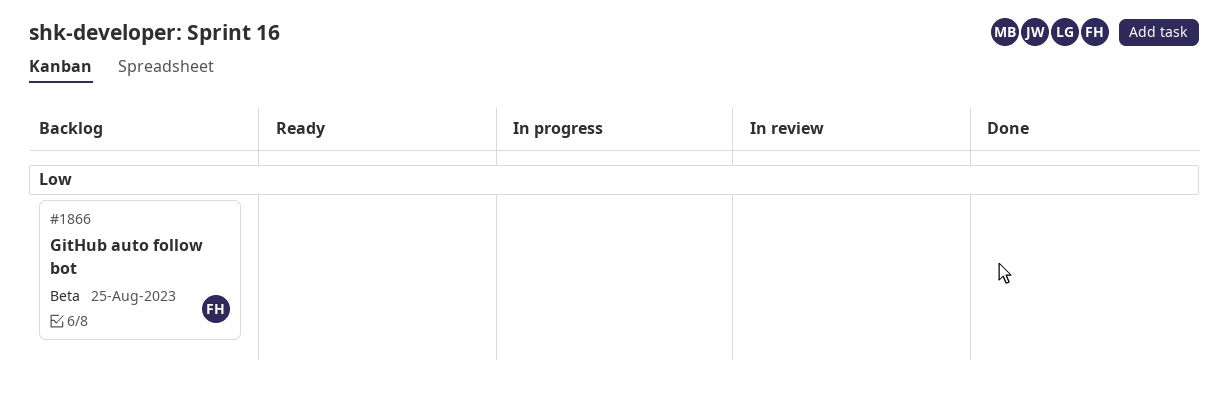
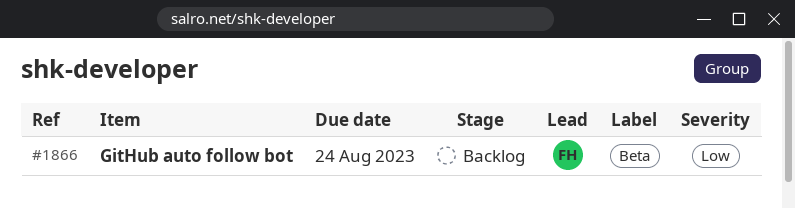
#1866, due: Aug 25 -> Aug 24

